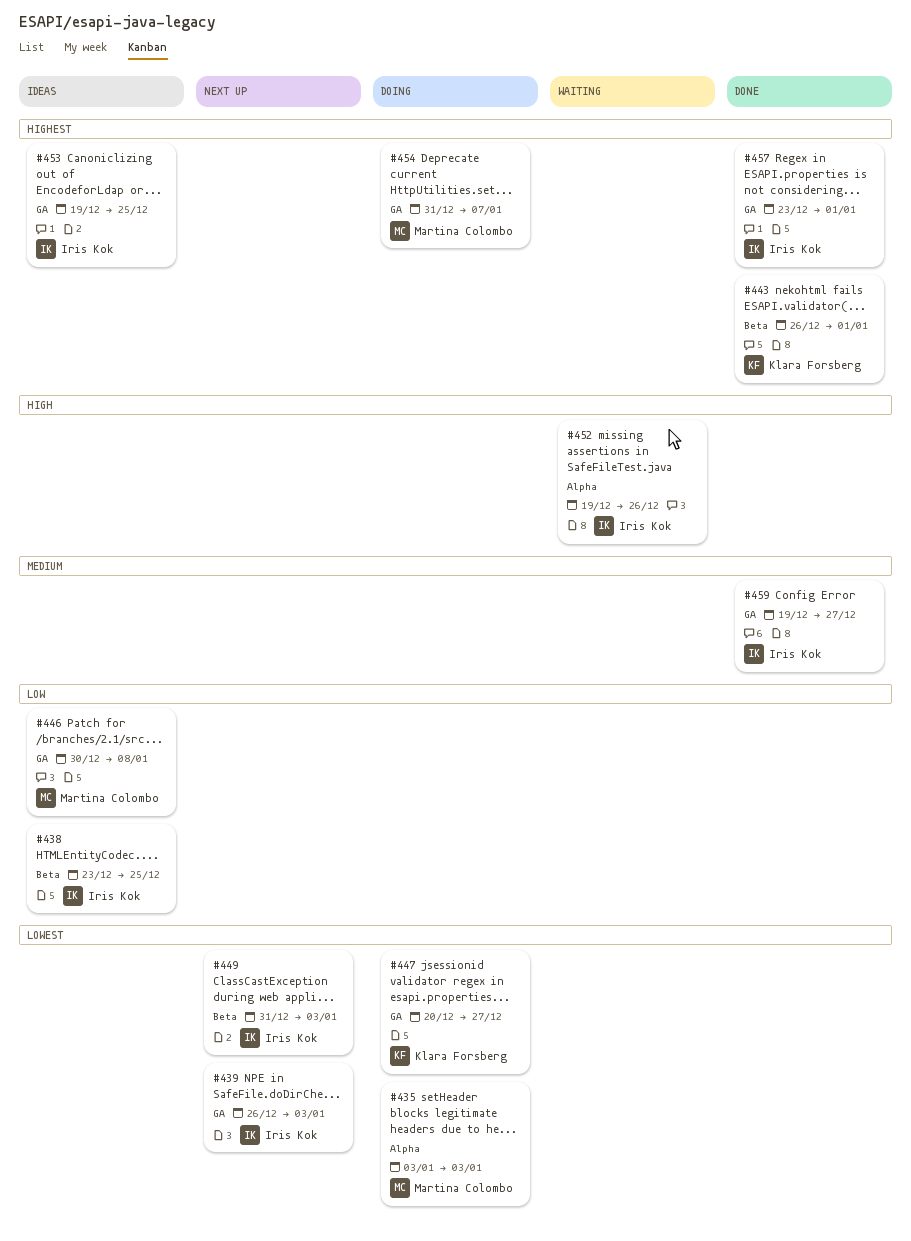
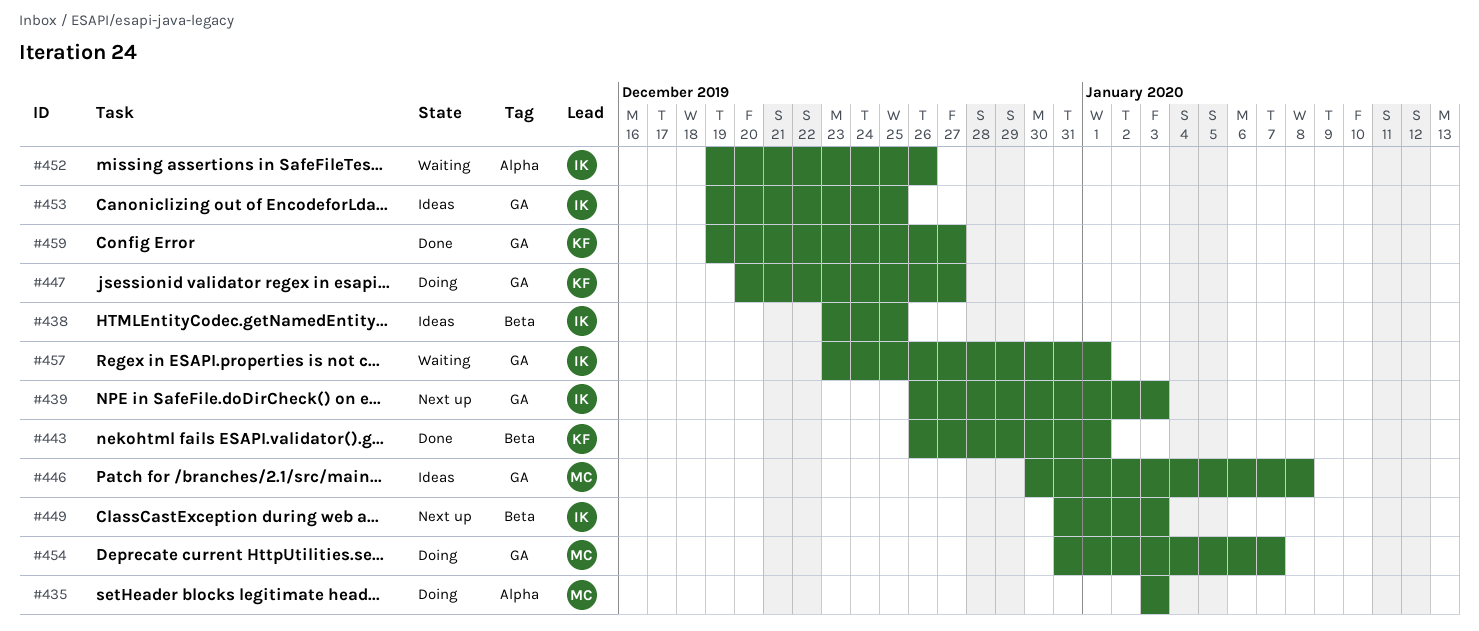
#457, status: Done -> Waiting
#459, owner: Iris Kok -> Klara Forsberg

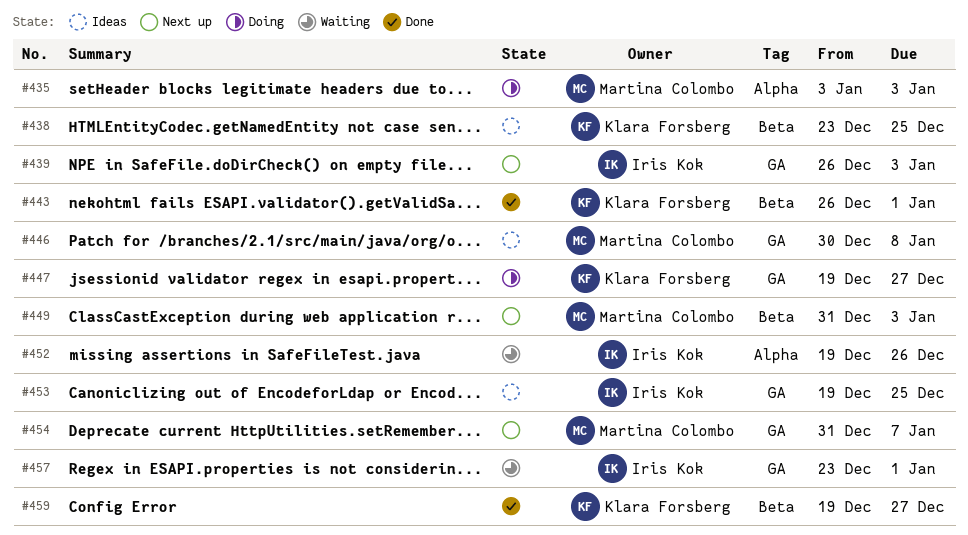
#438, owner: Iris Kok -> Klara Forsberg
#447, start: Dec 20 -> Dec 19
#449, owner: Iris Kok -> Martina Colombo
#454, status: Doing -> Next up
#459, label: GA -> Beta

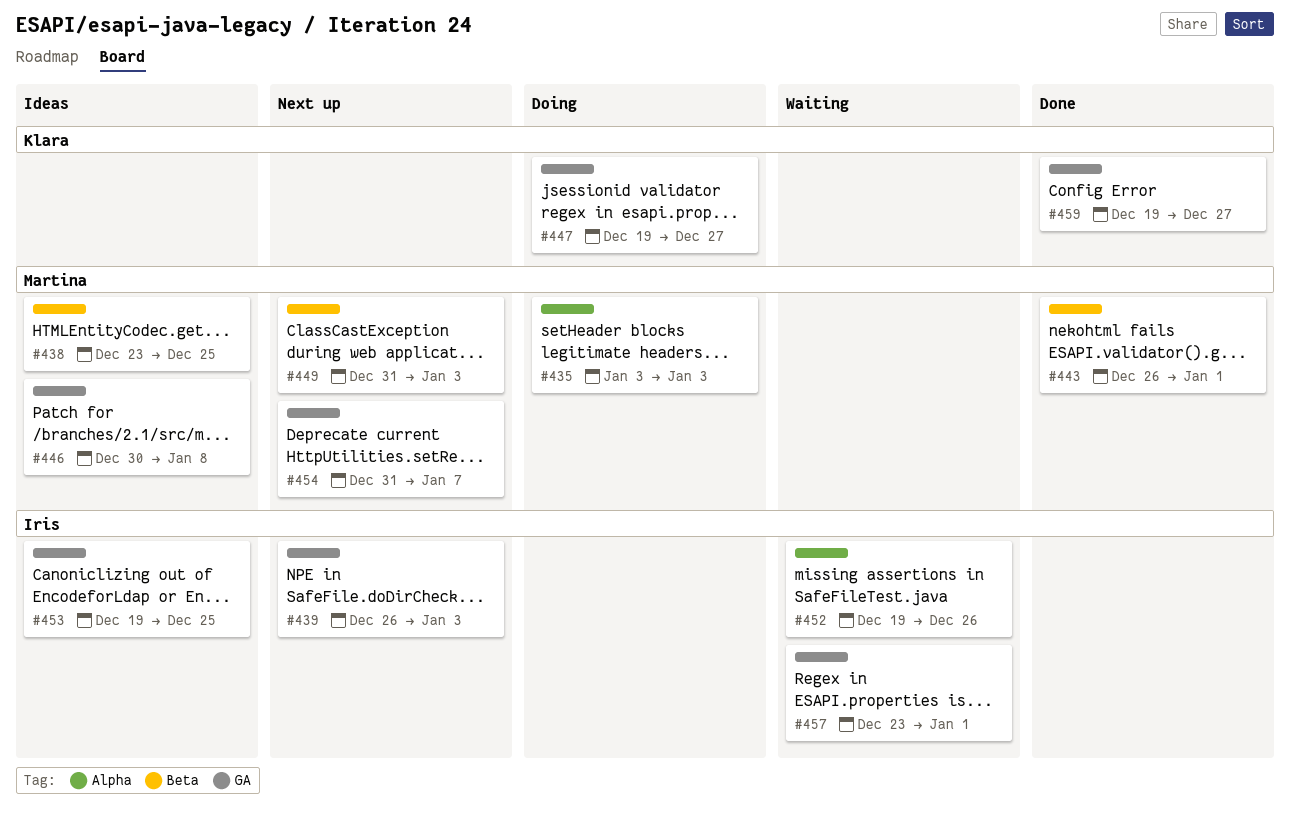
#438, owner: Klara Forsberg -> Martina Colombo
#443, owner: Klara Forsberg -> Martina Colombo
#459, label: Beta -> GA

